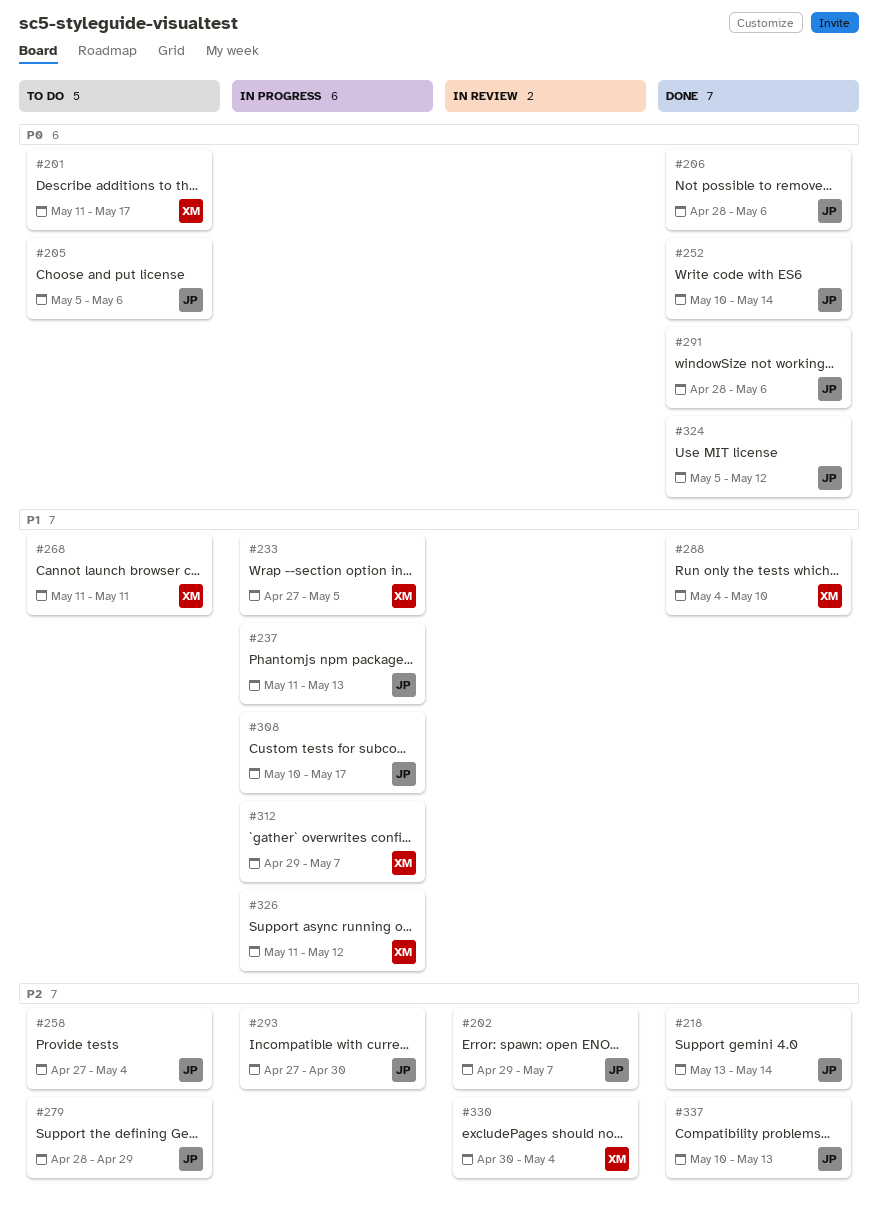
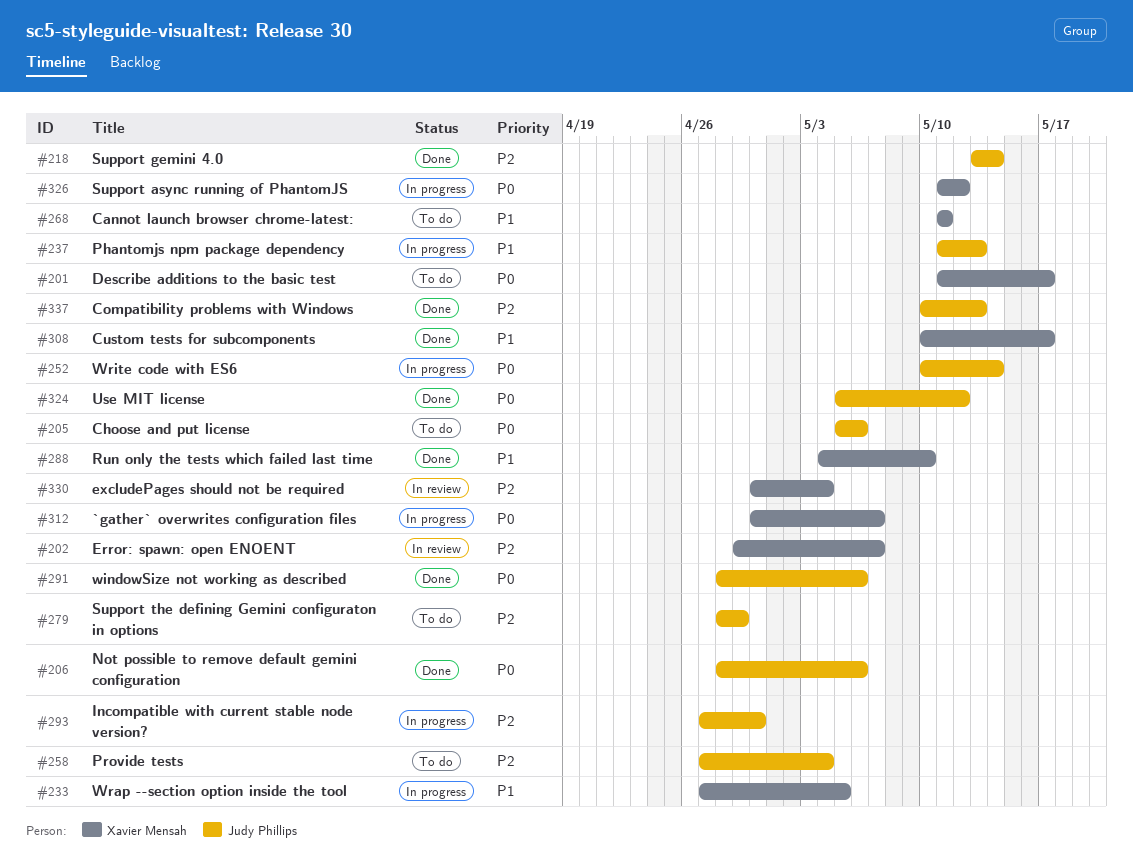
#202, owner: Judy Phillips -> Xavier Mensah
#252, status: Done -> In progress
#308, status: In progress -> Done
#308, owner: Judy Phillips -> Xavier Mensah
#312, priority: P1 -> P0
#312, start: Apr 29 -> Apr 30
#326, priority: P1 -> P0

